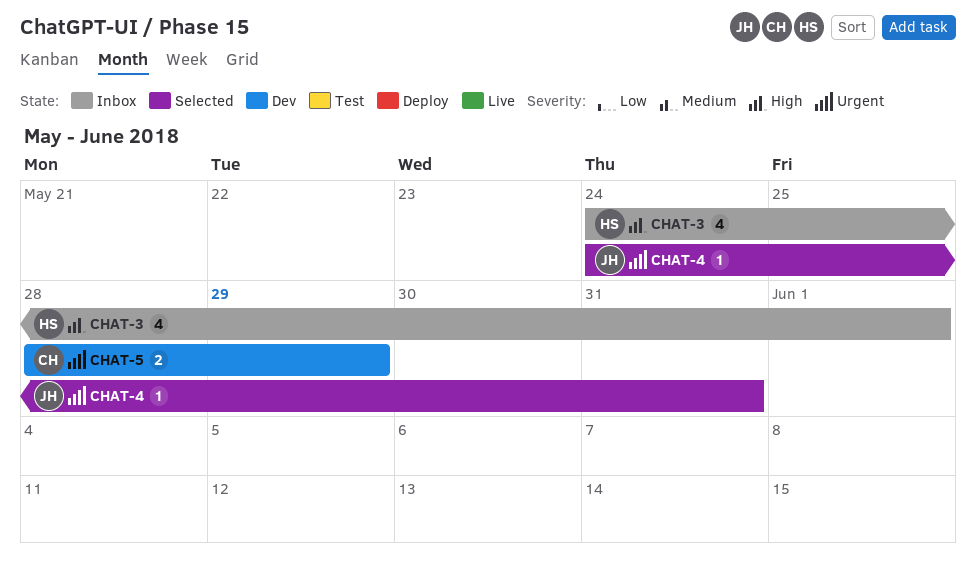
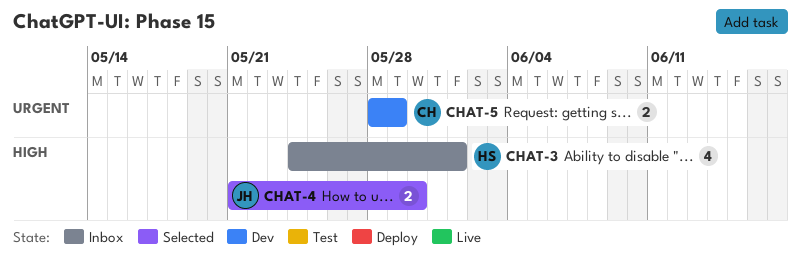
CHAT-4, priority: Urgent -> High
CHAT-4, estimate: 1 -> 2
CHAT-4, start: May 24 -> May 21
CHAT-4, due: May 31 -> May 30

